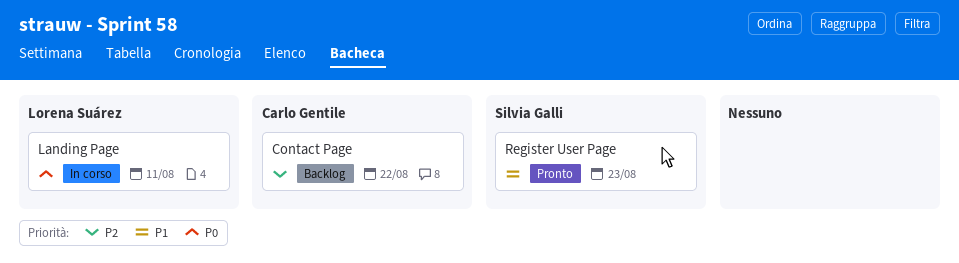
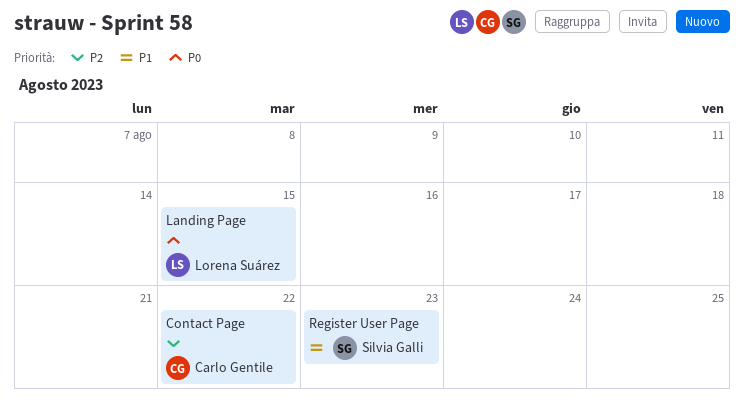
Landing Page, due: Aug 11 -> Aug 15

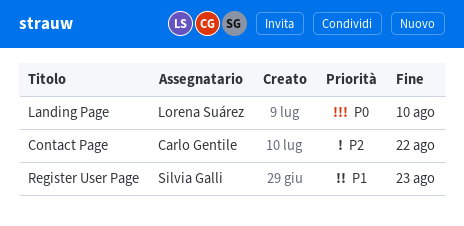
Landing Page, due: Aug 15 -> Aug 10

